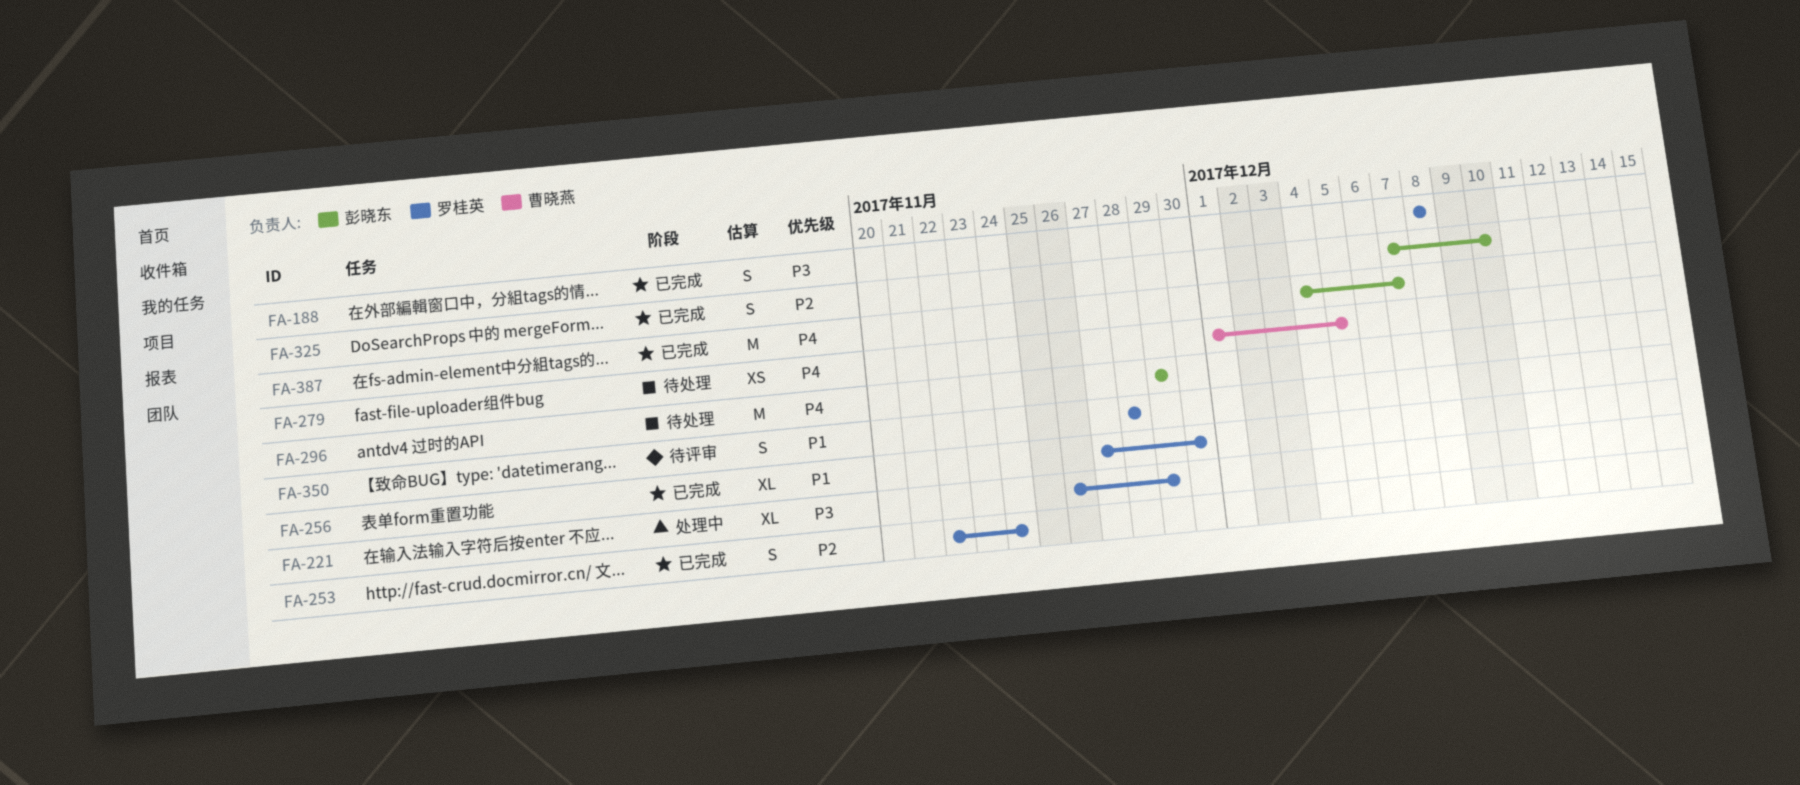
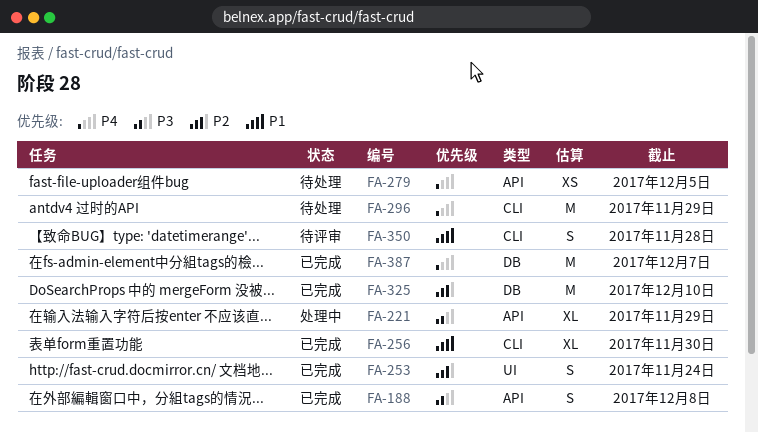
FA-325, estimate: S -> M

